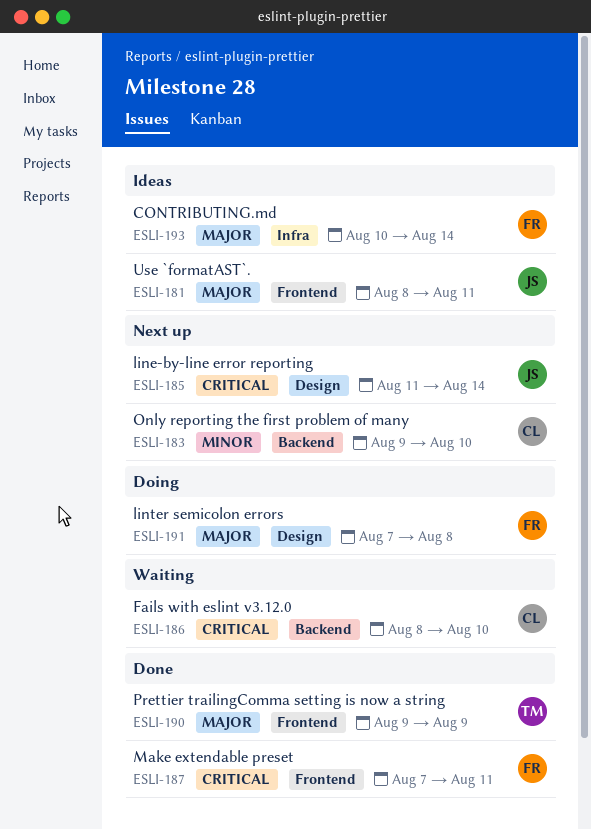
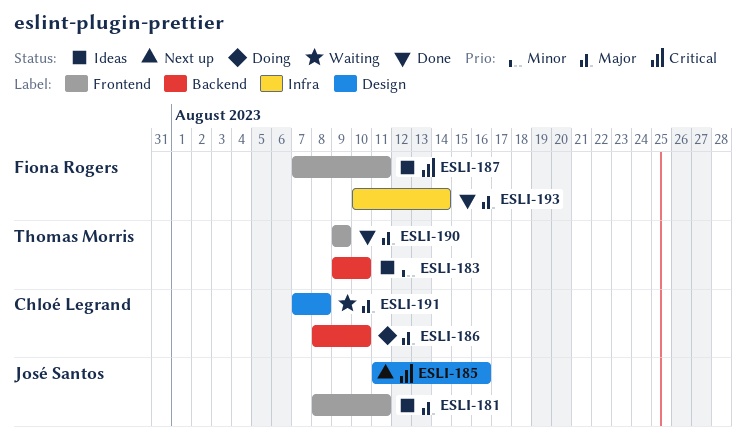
ESLI-183, status: Next up -> Ideas
ESLI-183, owner: Chloé Legrand -> Thomas Morris
ESLI-185, due: Aug 14 -> Aug 16
ESLI-186, status: Waiting -> Doing
ESLI-186, priority: Critical -> Major
ESLI-187, status: Done -> Ideas
ESLI-191, status: Doing -> Waiting
ESLI-191, owner: Fiona Rogers -> Chloé Legrand
ESLI-193, status: Ideas -> Done

